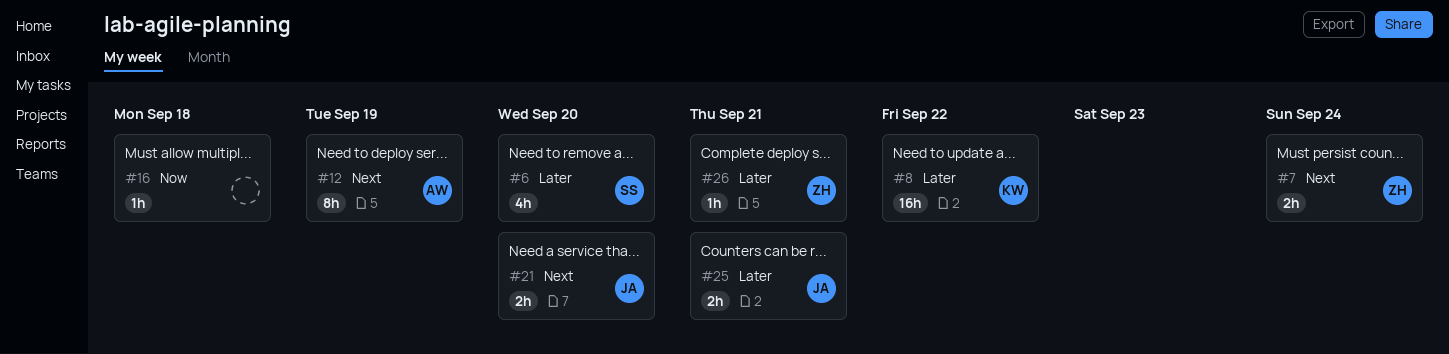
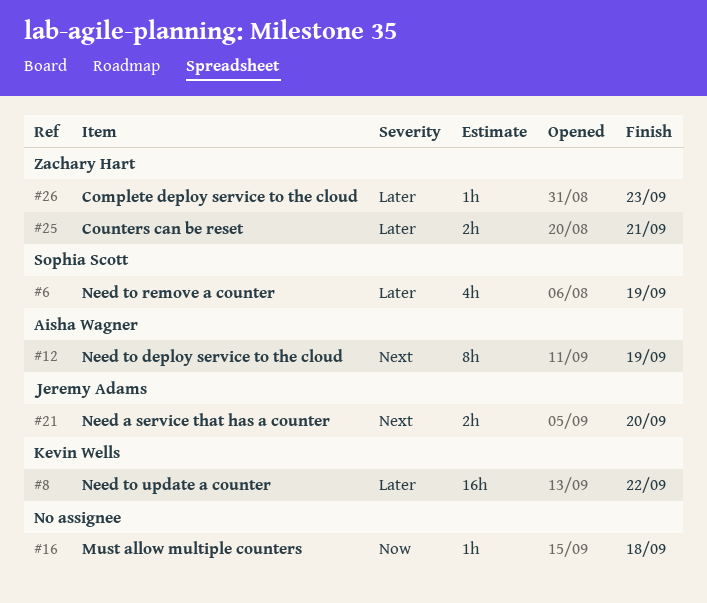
#6, due: Sep 20 -> Sep 19
#7: present -> none
#25, owner: Jeremy Adams -> Zachary Hart
#26, due: Sep 21 -> Sep 23

